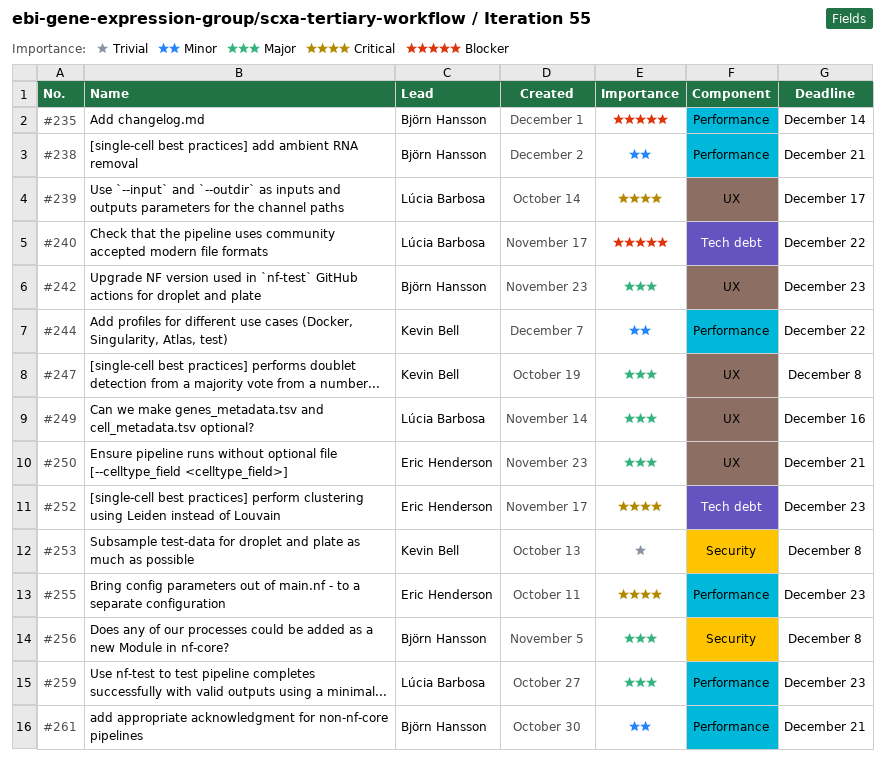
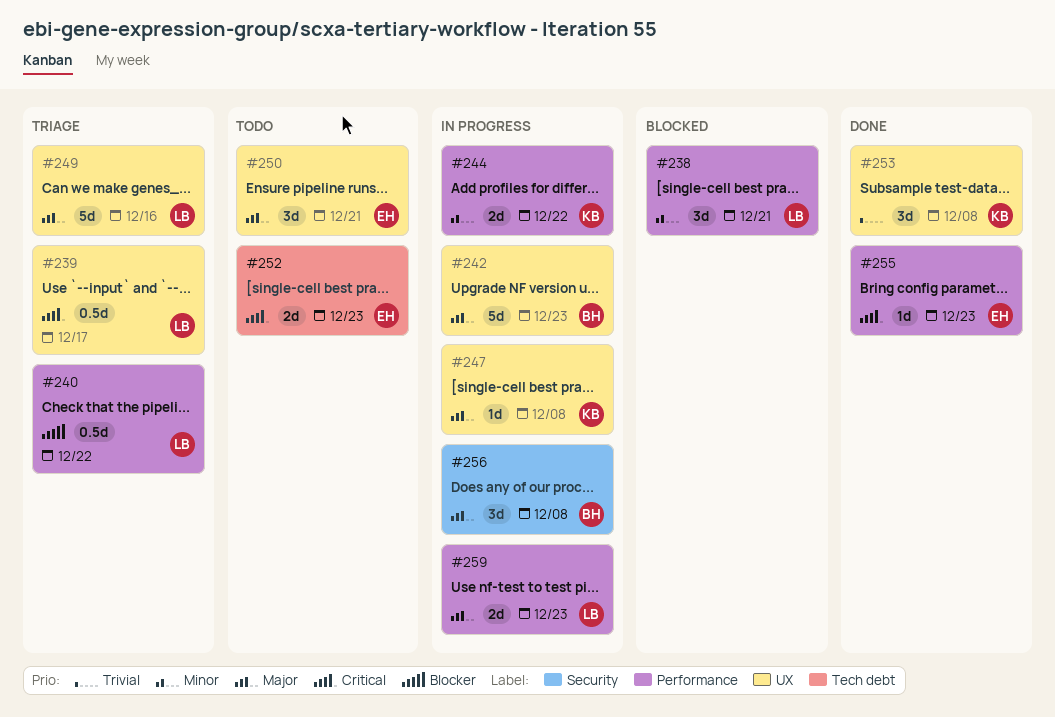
#235: present -> none
#238, owner: Björn Hansson -> Lúcia Barbosa
#240, label: Tech debt -> Performance
#253, label: Security -> UX
#261: present -> none

